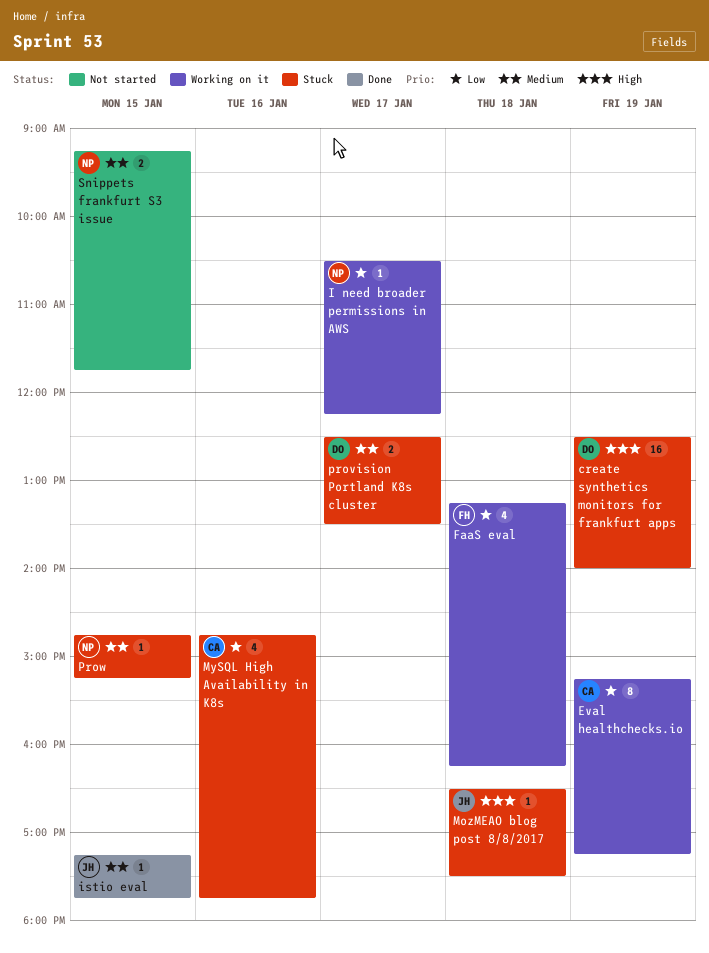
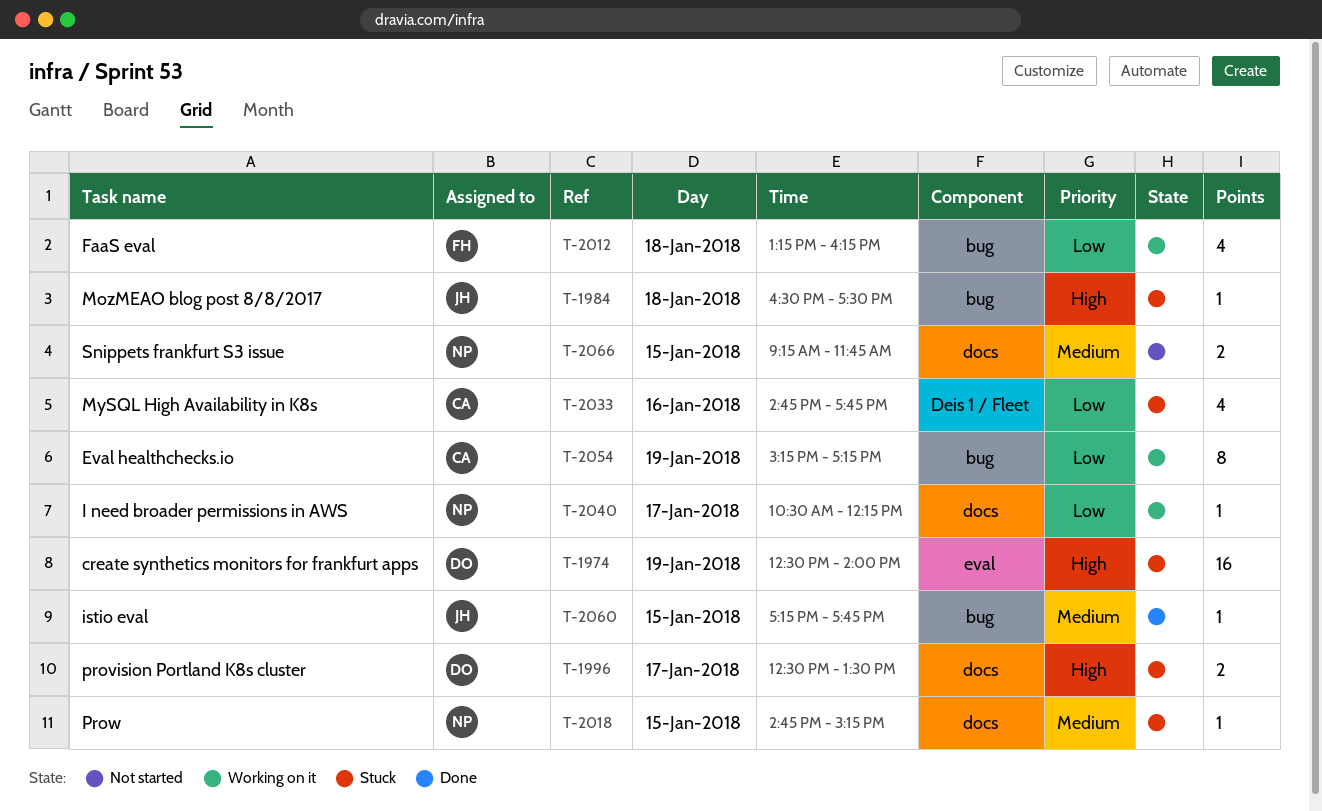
provision Portland K8s cluster, priority: Medium -> High

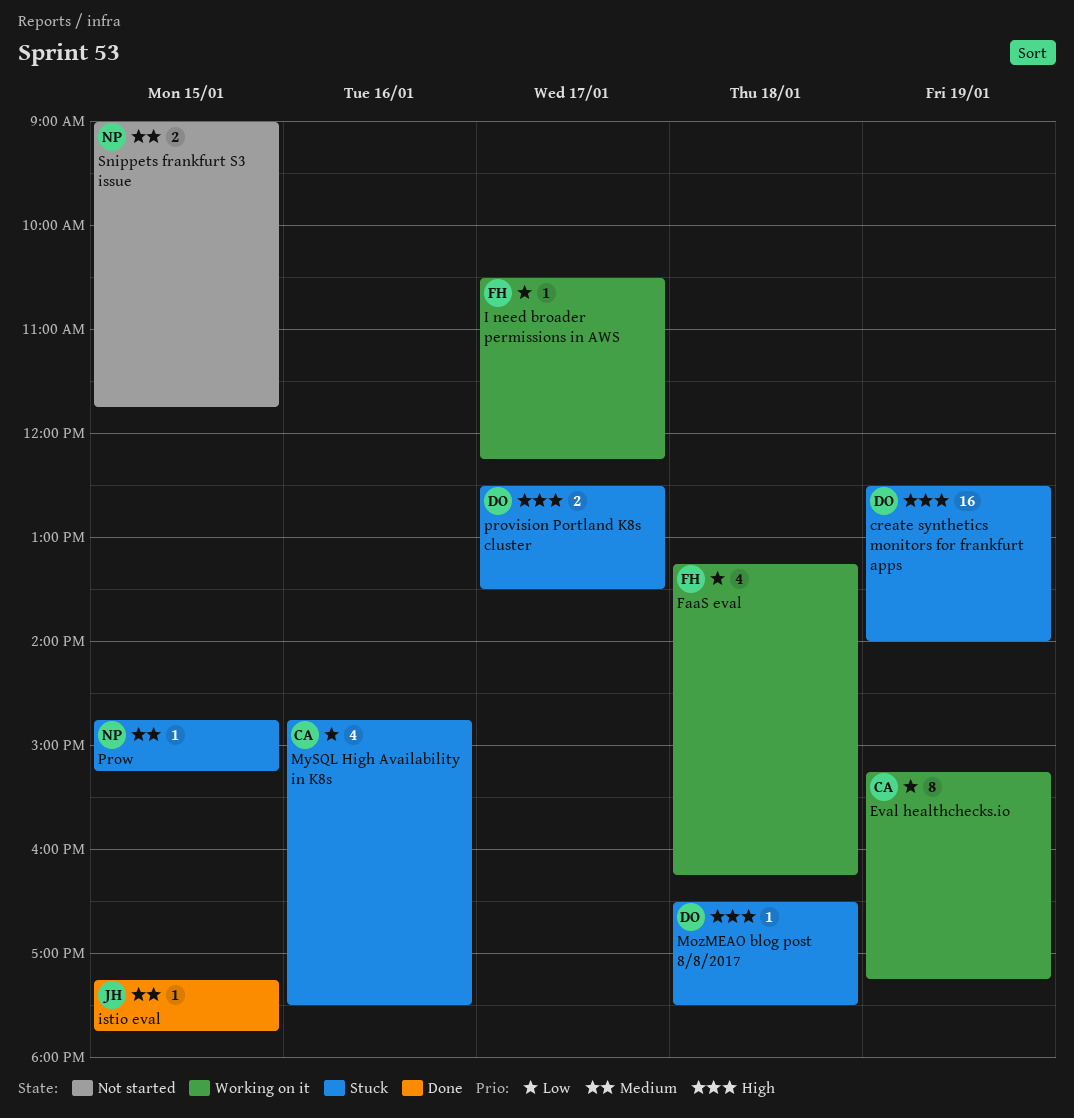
I need broader permissions in AWS, owner: NP -> FH
MozMEAO blog post 8/8/2017, owner: JH -> DO
MySQL High Availability in K8s, ends: 17:45 -> 17:30
Snippets frankfurt S3 issue, begins: 09:15 -> 09:00

